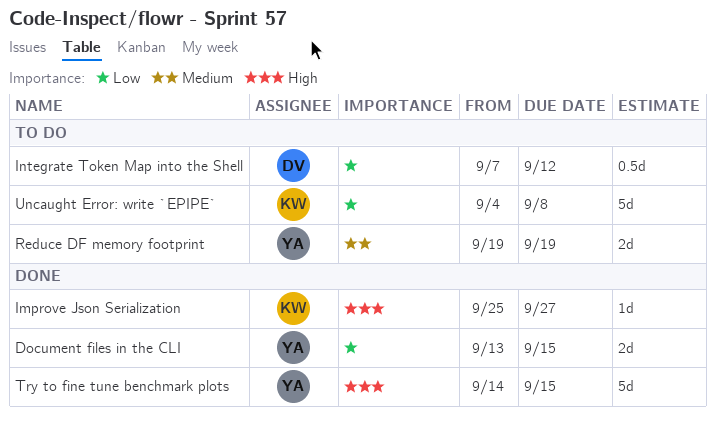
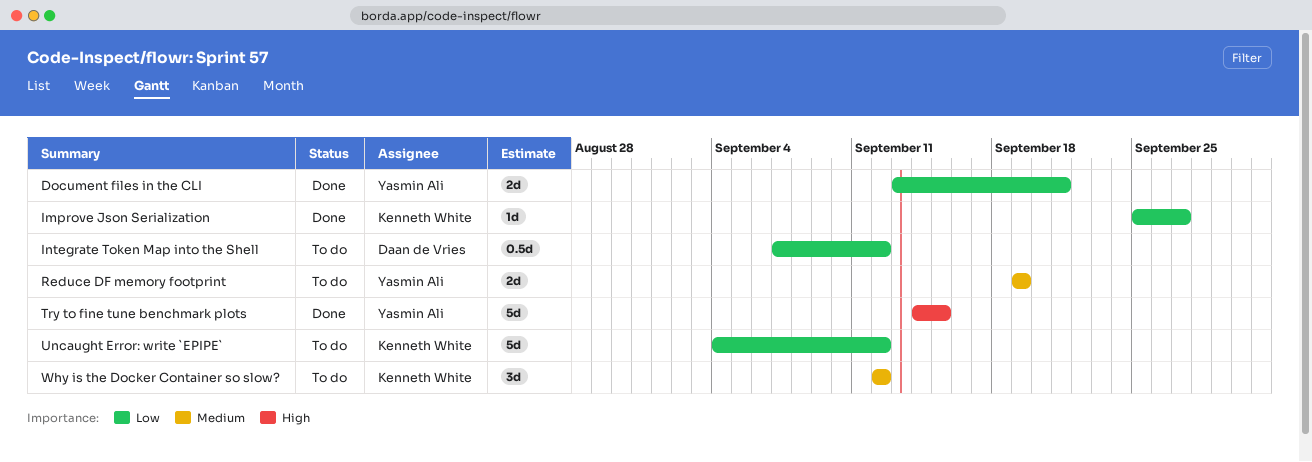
Document files in the CLI, due: Sep 15 -> Sep 21
Improve Json Serialization, priority: High -> Low
Uncaught Error: write `EPIPE`, due: Sep 8 -> Sep 12
Why is the Docker Container so slow?: none -> present

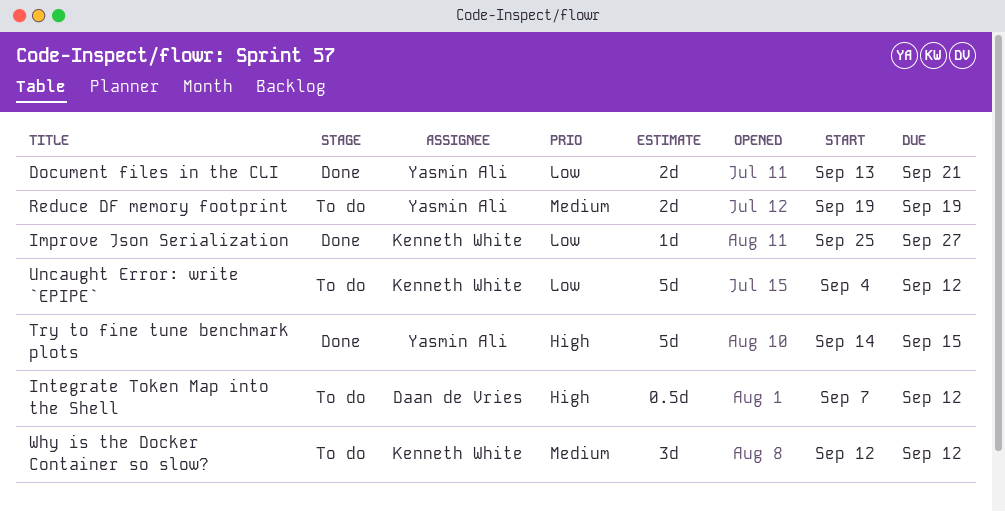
Integrate Token Map into the Shell, priority: Low -> High

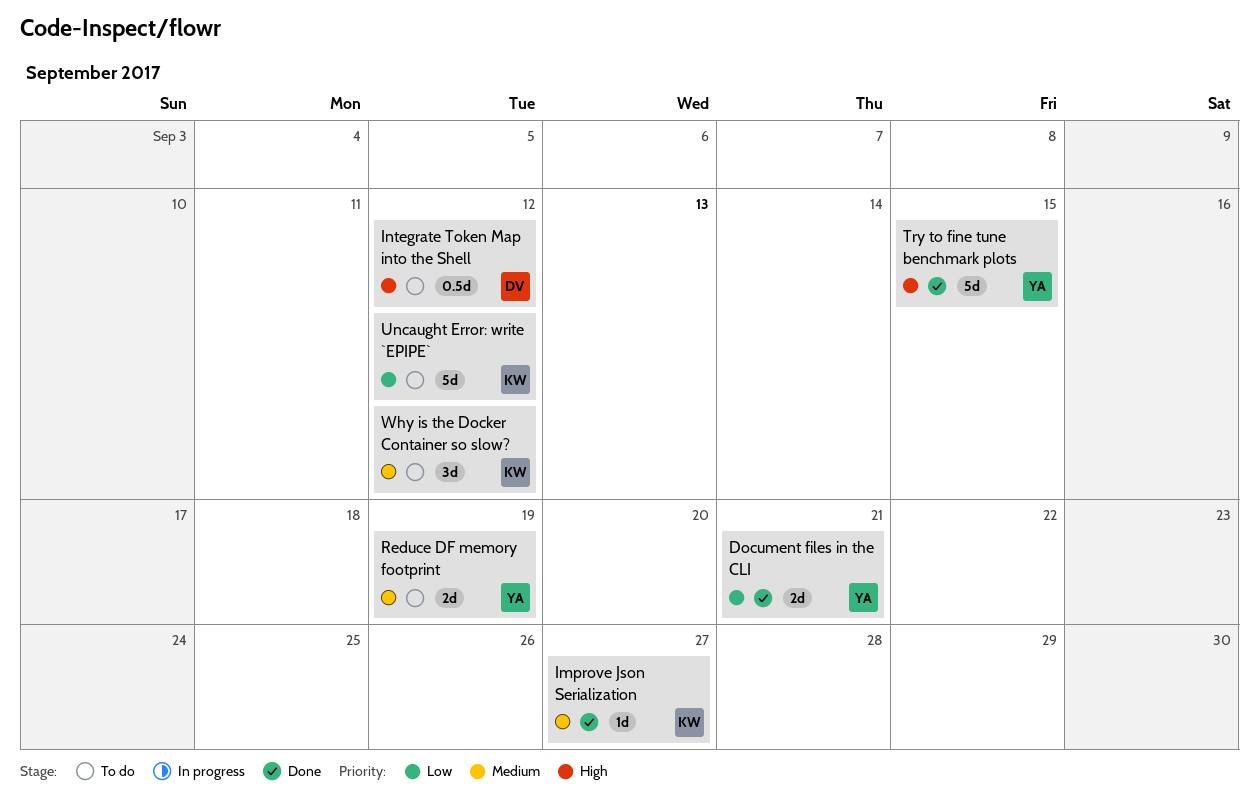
Improve Json Serialization, priority: Low -> Medium

